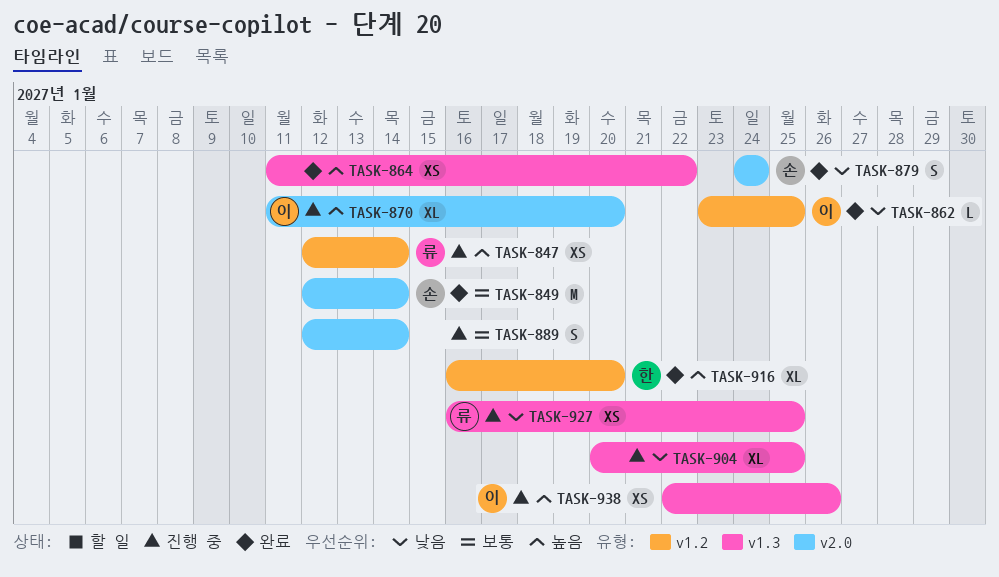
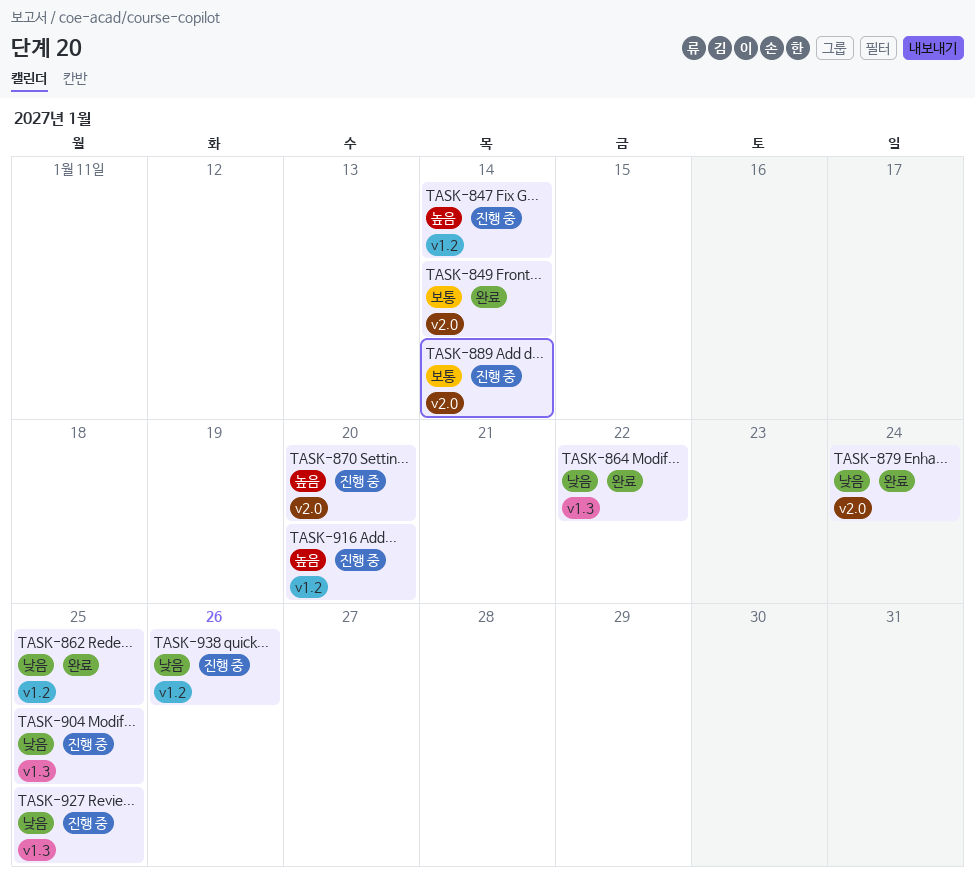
TASK-864, priority: 높음 -> 낮음
TASK-916, status: 완료 -> 진행 중
TASK-938, priority: 높음 -> 낮음
TASK-938, label: v1.3 -> v1.2

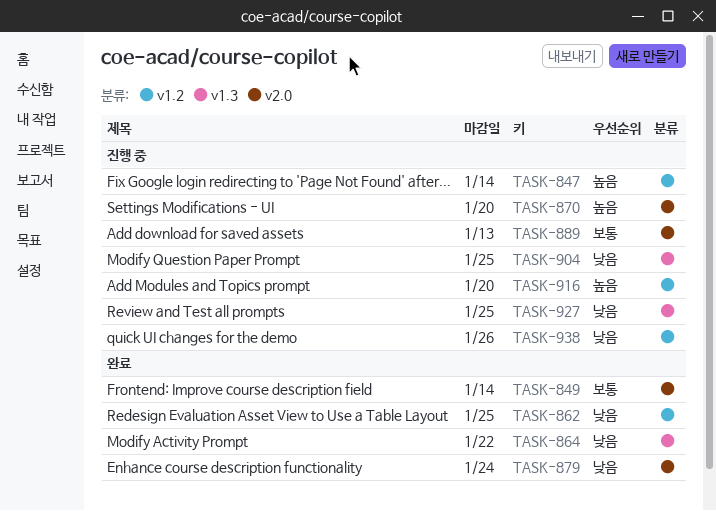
TASK-889, due: Jan 14 -> Jan 13

